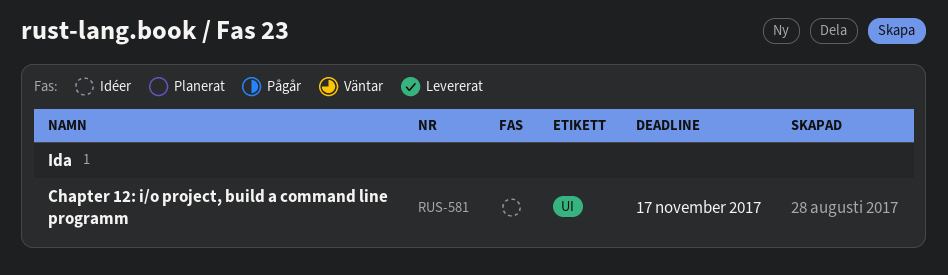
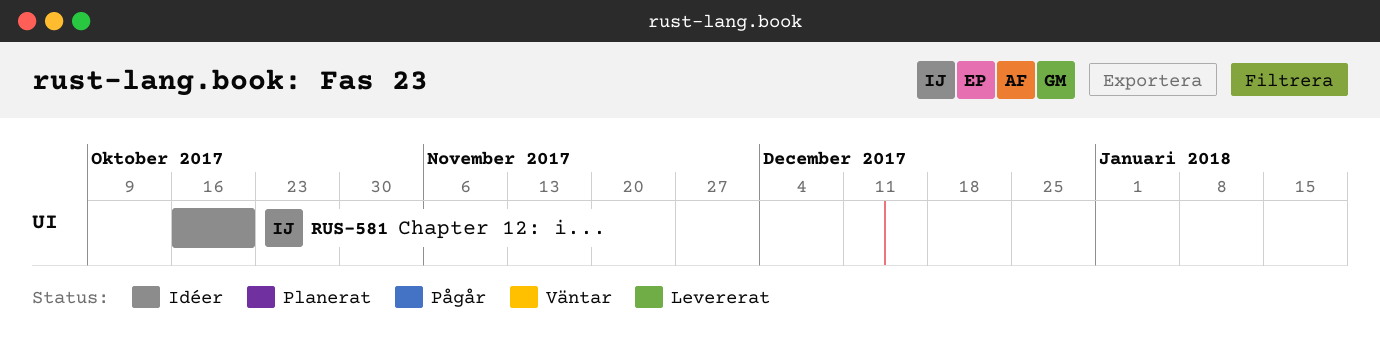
RUS-581, due: Nov 17 -> Oct 20

